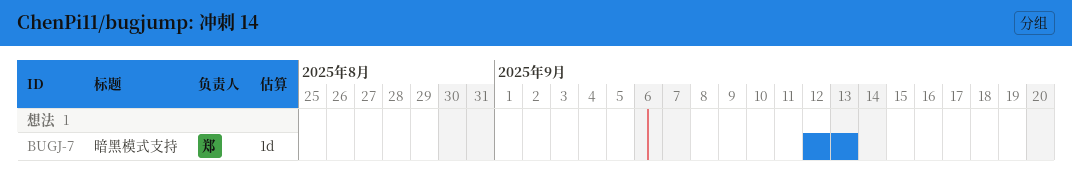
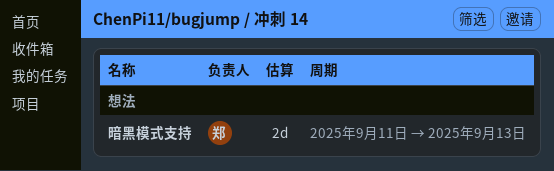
暗黑模式支持, estimate: 1d -> 2d
暗黑模式支持, start: Sep 12 -> Sep 11

